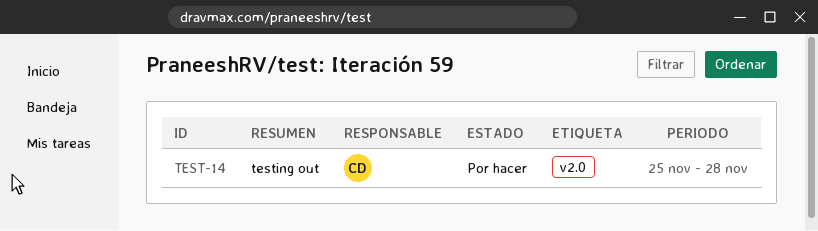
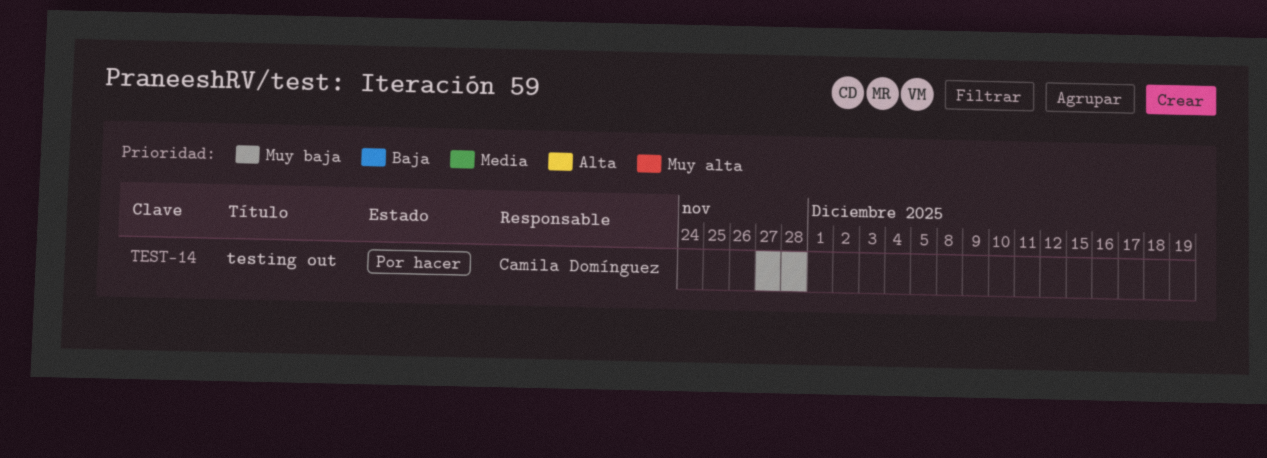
TEST-14, start: Nov 25 -> Nov 27

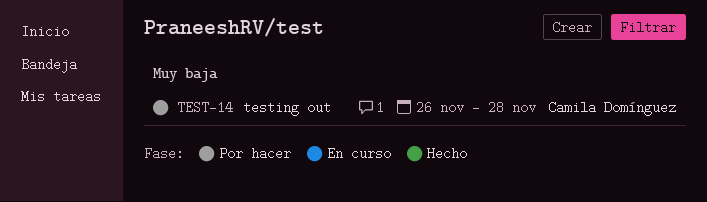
TEST-14, start: Nov 27 -> Nov 26

